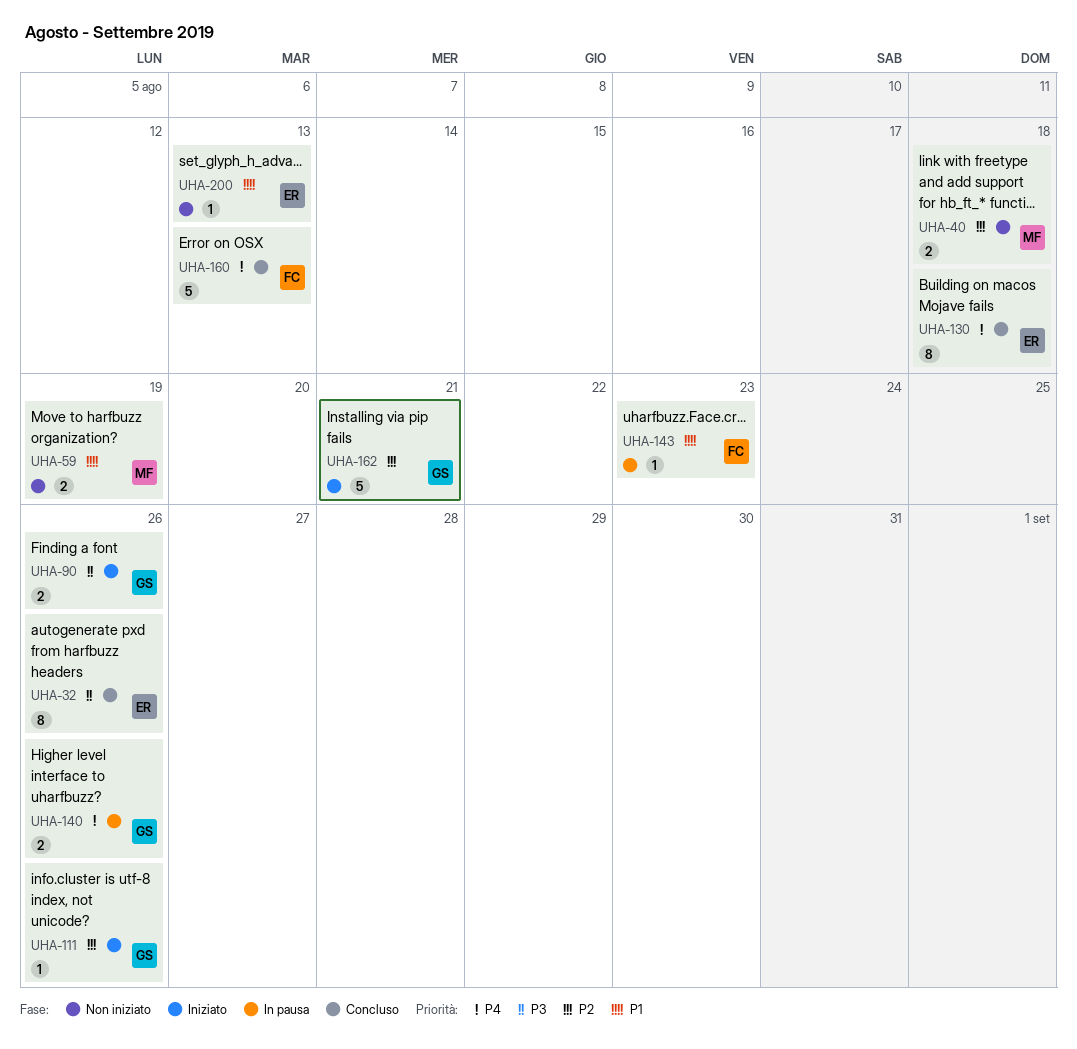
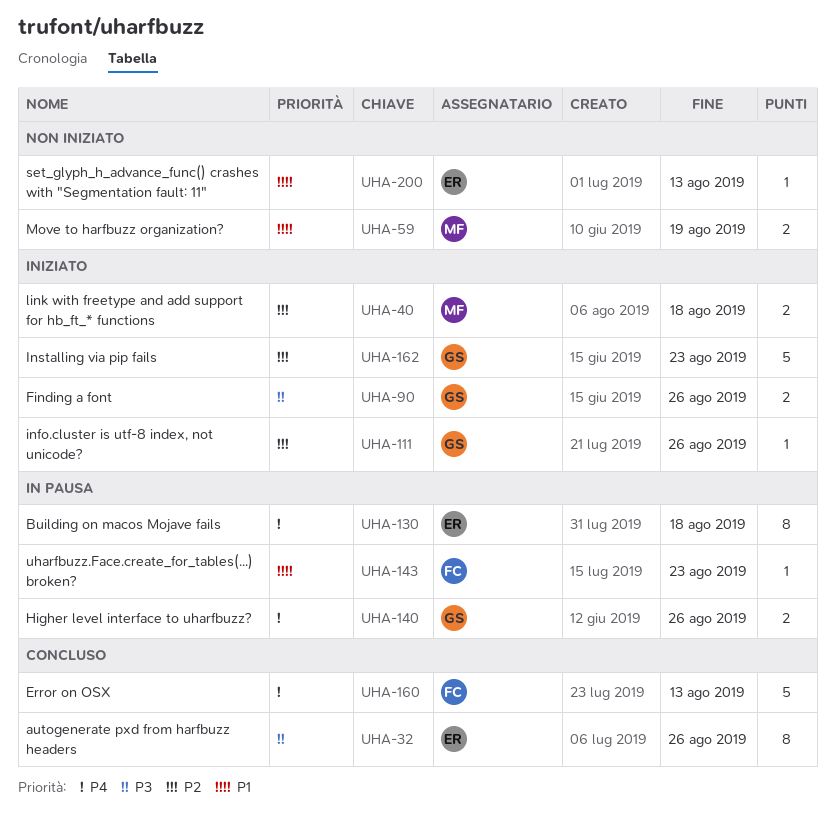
UHA-40, status: Non iniziato -> Iniziato
UHA-130, status: Concluso -> In pausa
UHA-162, due: Aug 21 -> Aug 23

